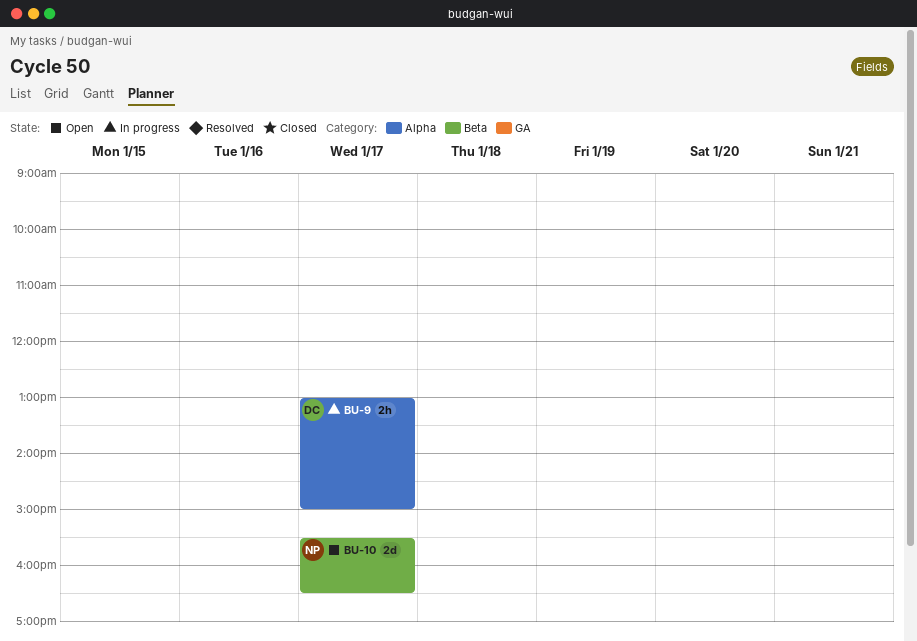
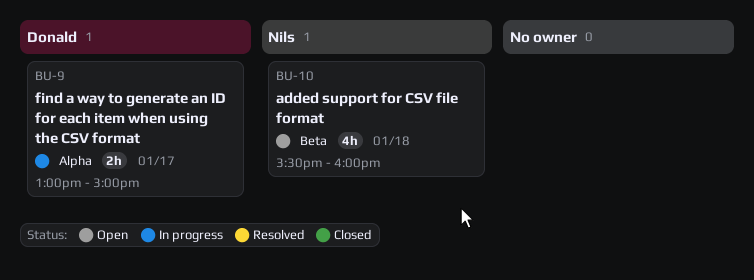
BU-10, estimate: 2d -> 4h
BU-10, day: Jan 17 -> Jan 18
BU-10, ends: 16:30 -> 16:00

